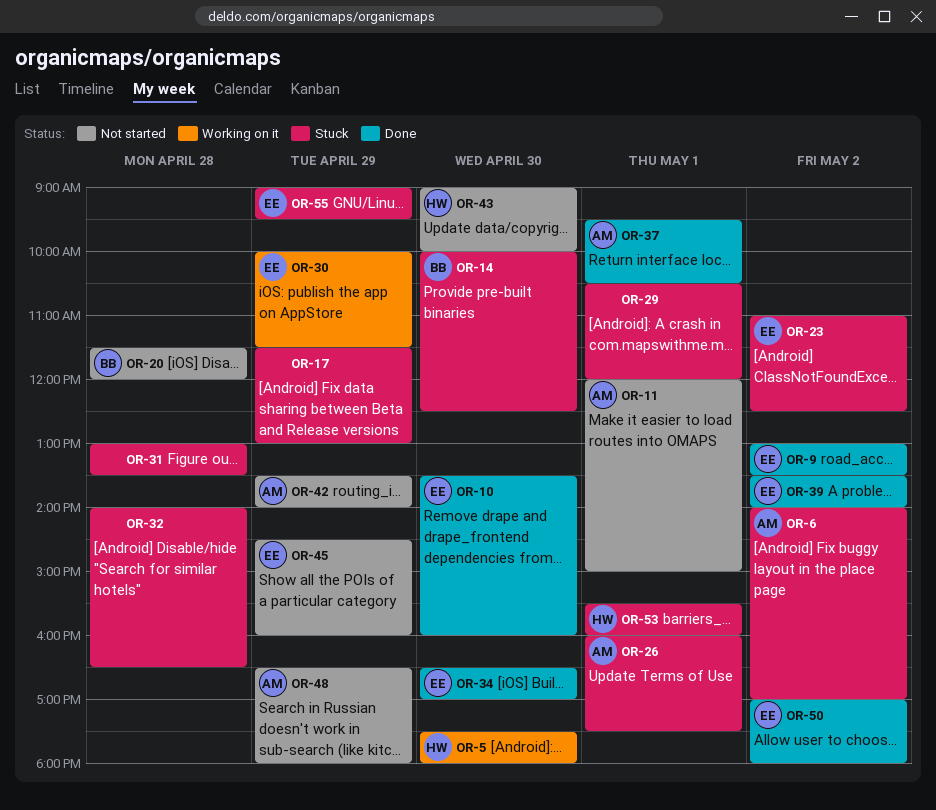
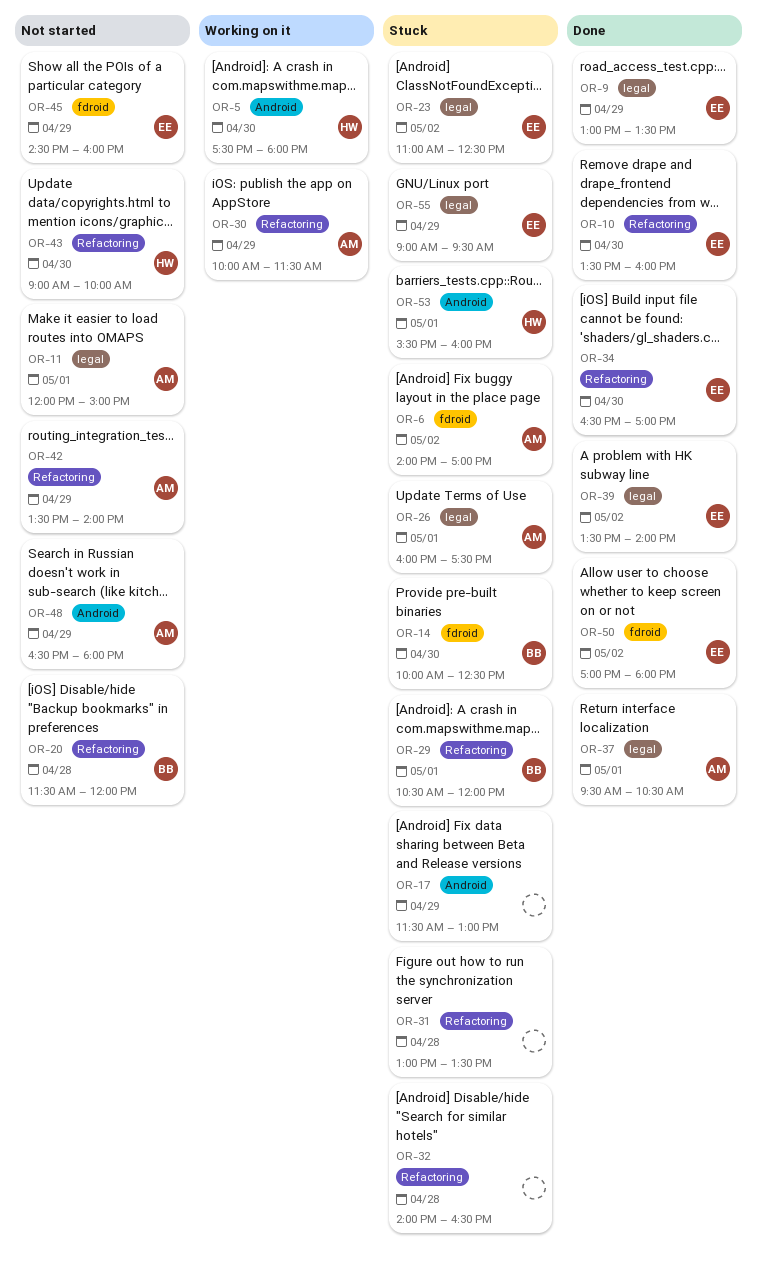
OR-9, day: May 2 -> Apr 29
OR-29, owner: none -> BB
OR-30, owner: EE -> AM

